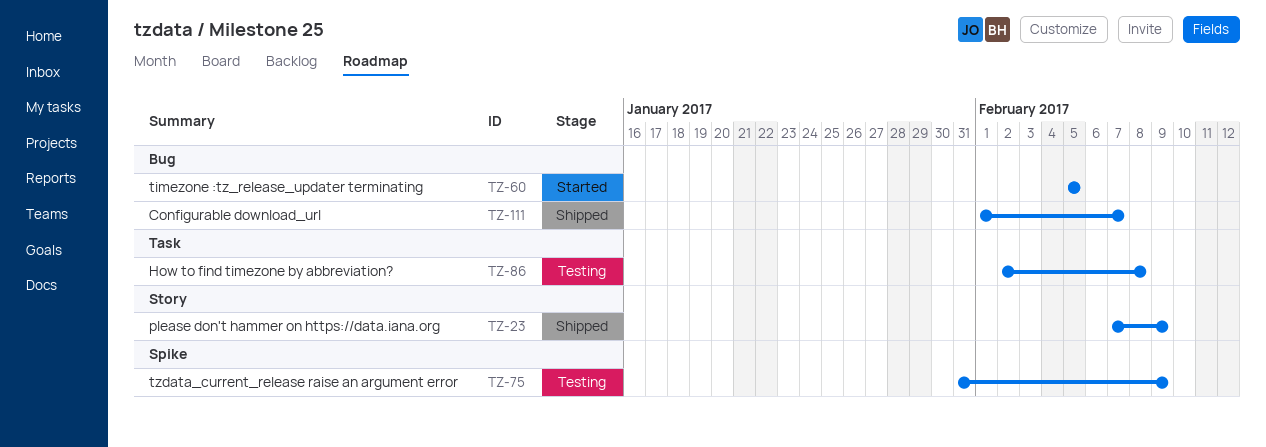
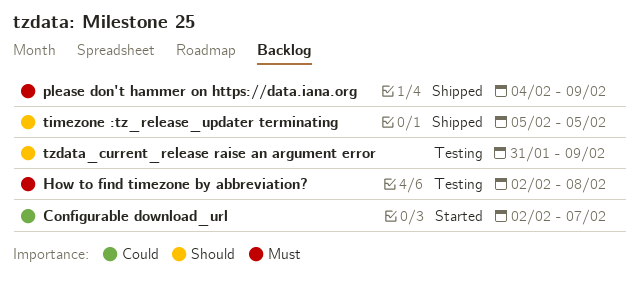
Configurable download_url, status: Shipped -> Started
Configurable download_url, start: Feb 1 -> Feb 2
please don't hammer on https://data.iana.org, start: Feb 7 -> Feb 4
timezone :tz_release_updater terminating, status: Started -> Shipped

